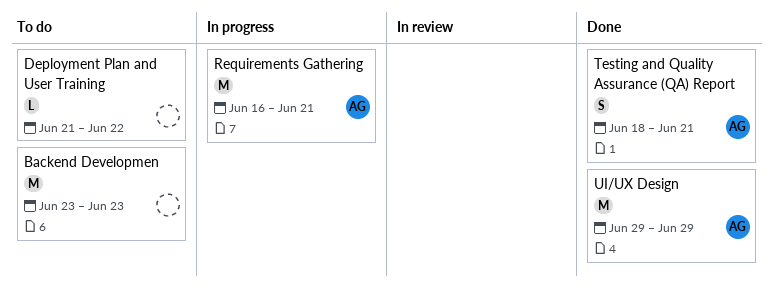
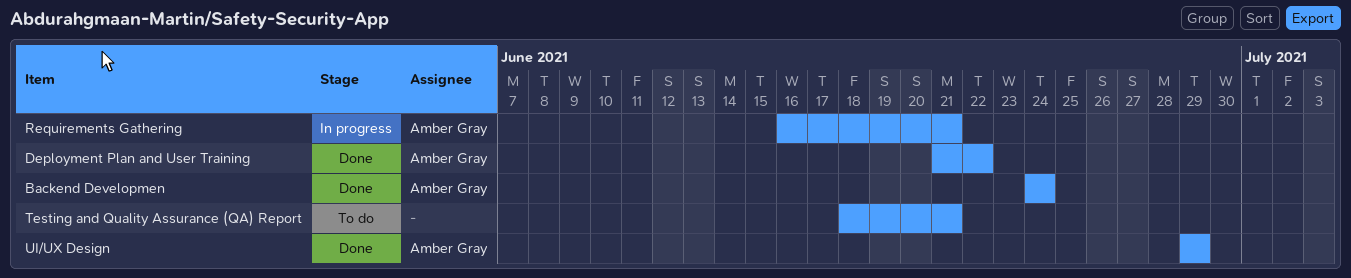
Backend Developmen, status: To do -> Done
Backend Developmen, owner: none -> Amber Gray
Backend Developmen, start: Jun 23 -> Jun 24
Backend Developmen, due: Jun 23 -> Jun 24
Deployment Plan and User Training, status: To do -> Done
Deployment Plan and User Training, owner: none -> Amber Gray
Testing and Quality Assurance (QA) Report, status: Done -> To do
Testing and Quality Assurance (QA) Report, owner: Amber Gray -> none

